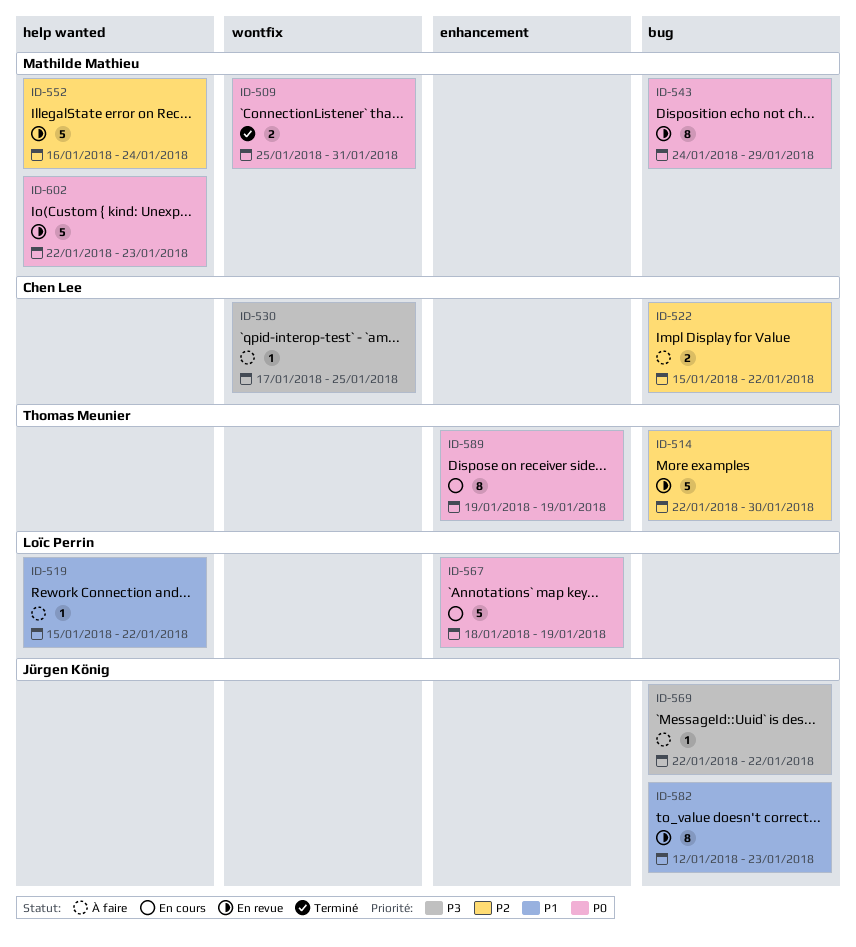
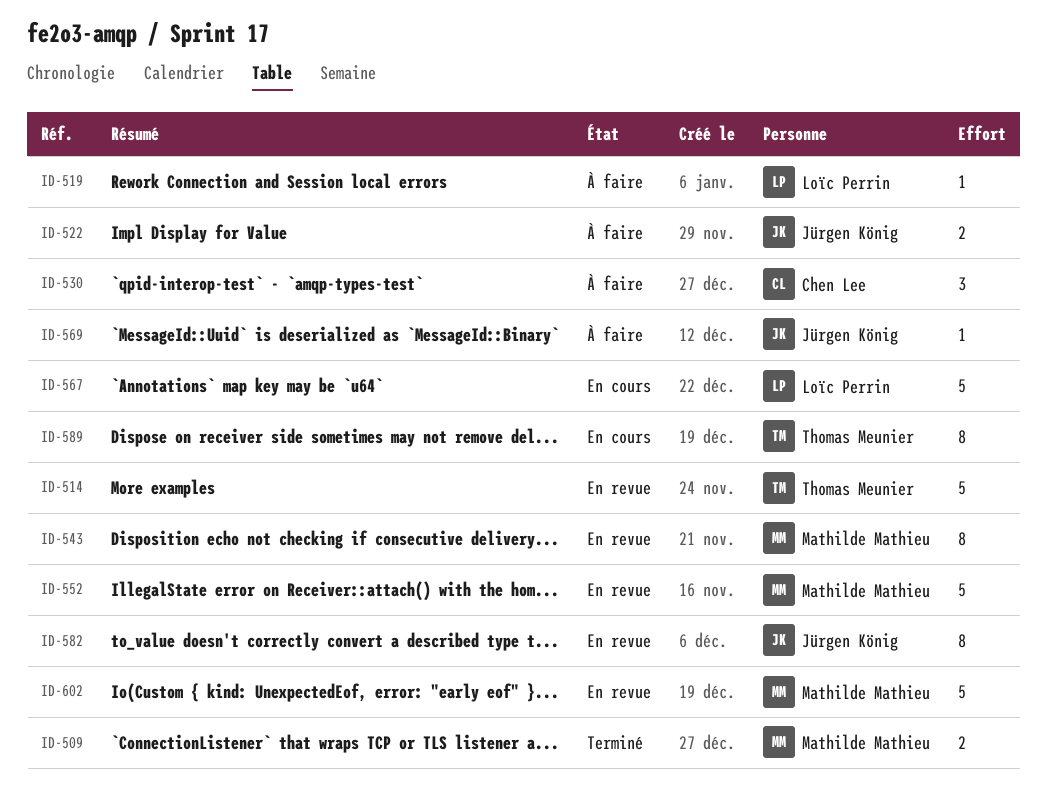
ID-522, owner: Chen Lee -> Jürgen König
ID-530, estimate: 1 -> 3

